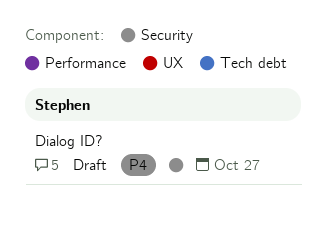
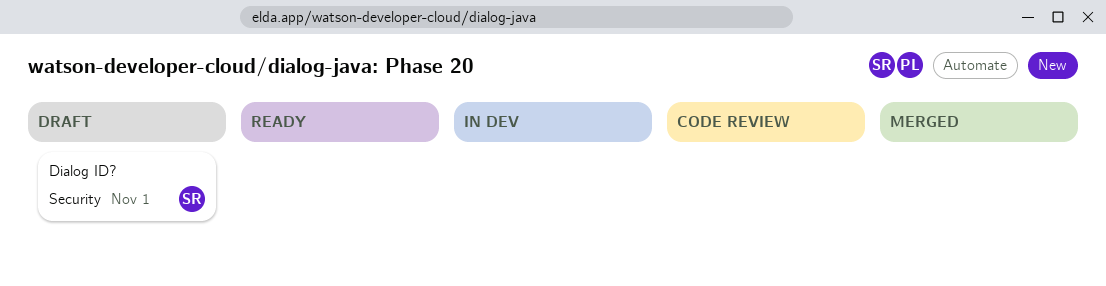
Dialog ID?, due: Oct 27 -> Nov 1

